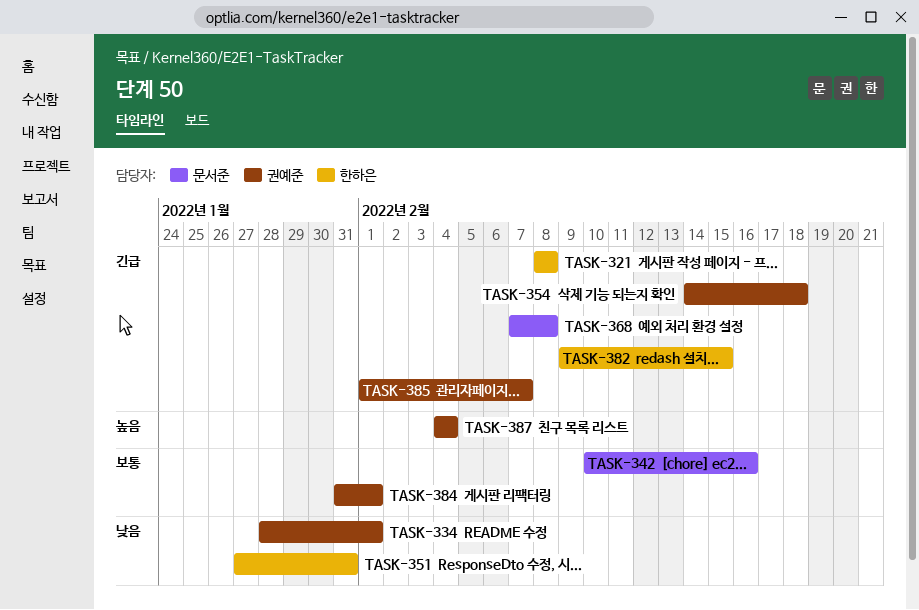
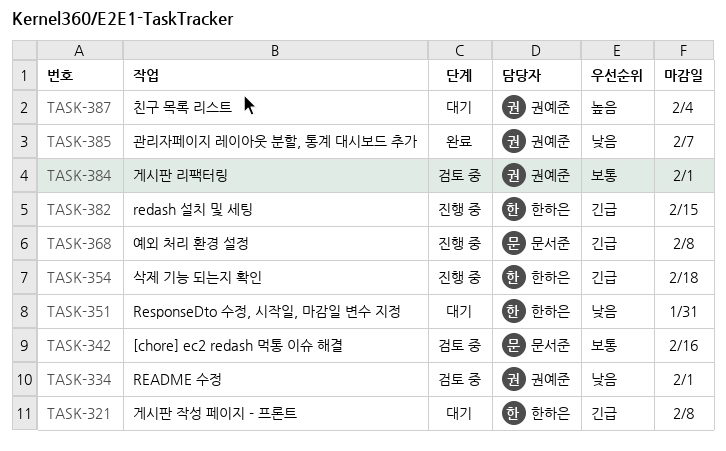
TASK-354, owner: 권예준 -> 한하은
TASK-385, priority: 긴급 -> 낮음

